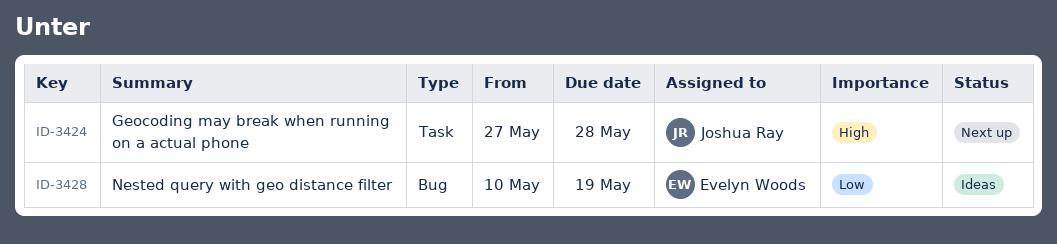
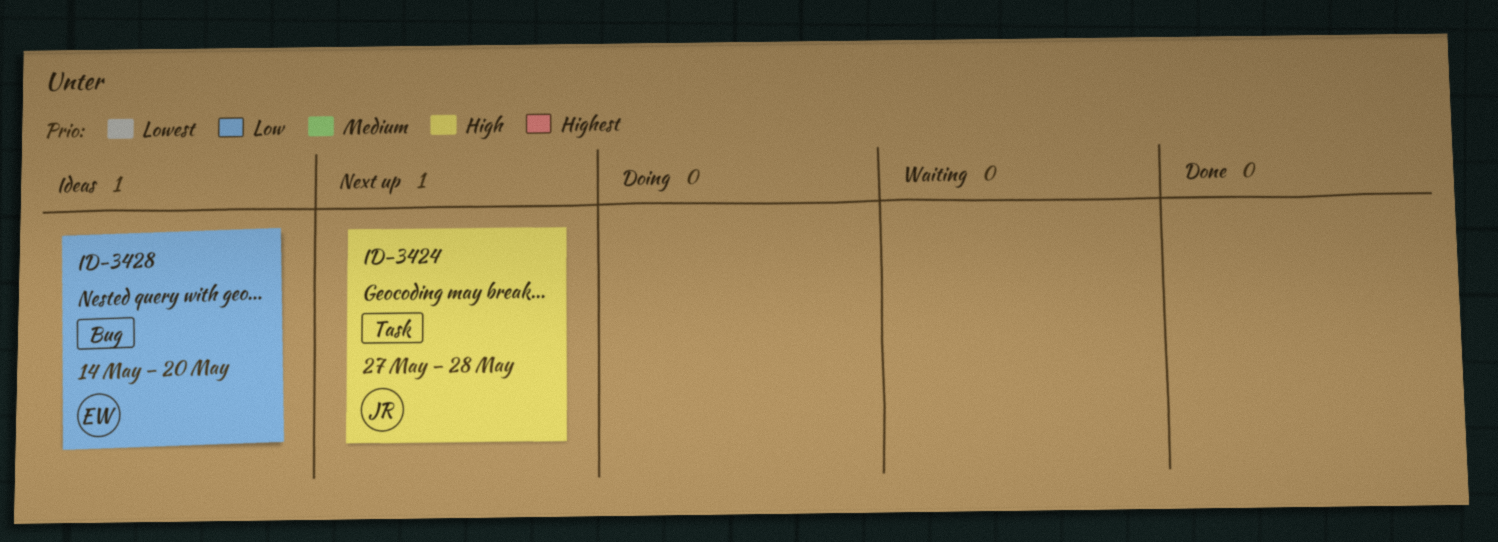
ID-3428, start: May 10 -> May 14
ID-3428, due: May 19 -> May 20

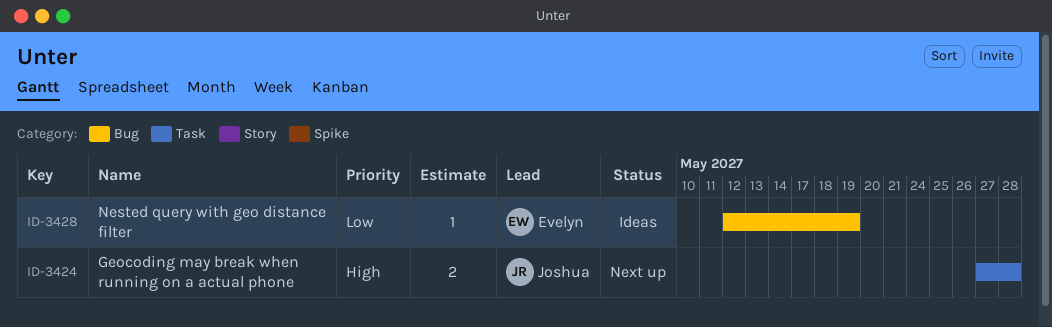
ID-3428, start: May 14 -> May 12
ID-3428, due: May 20 -> May 19

